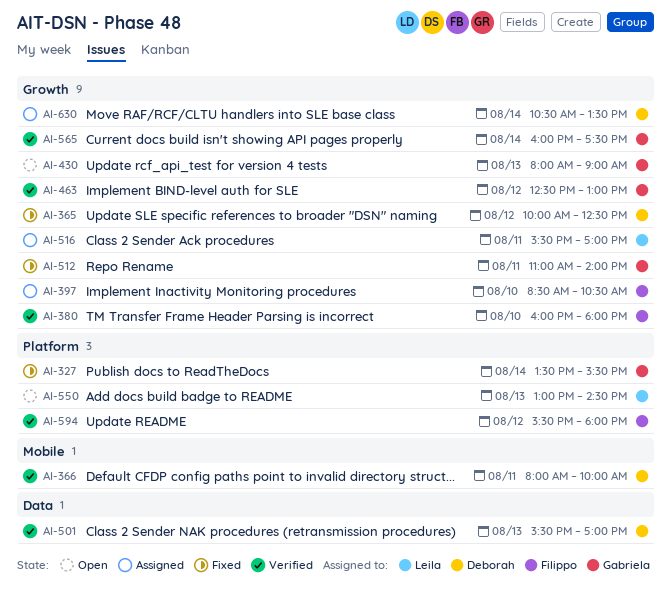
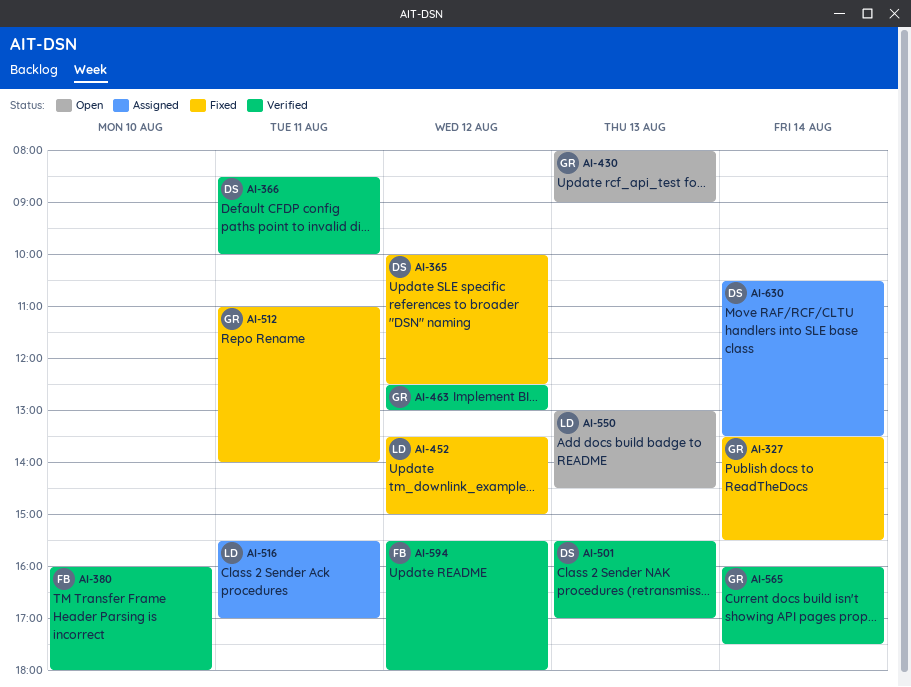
AI-366, begins: 08:00 -> 08:30
AI-397: present -> none
AI-452: none -> present

